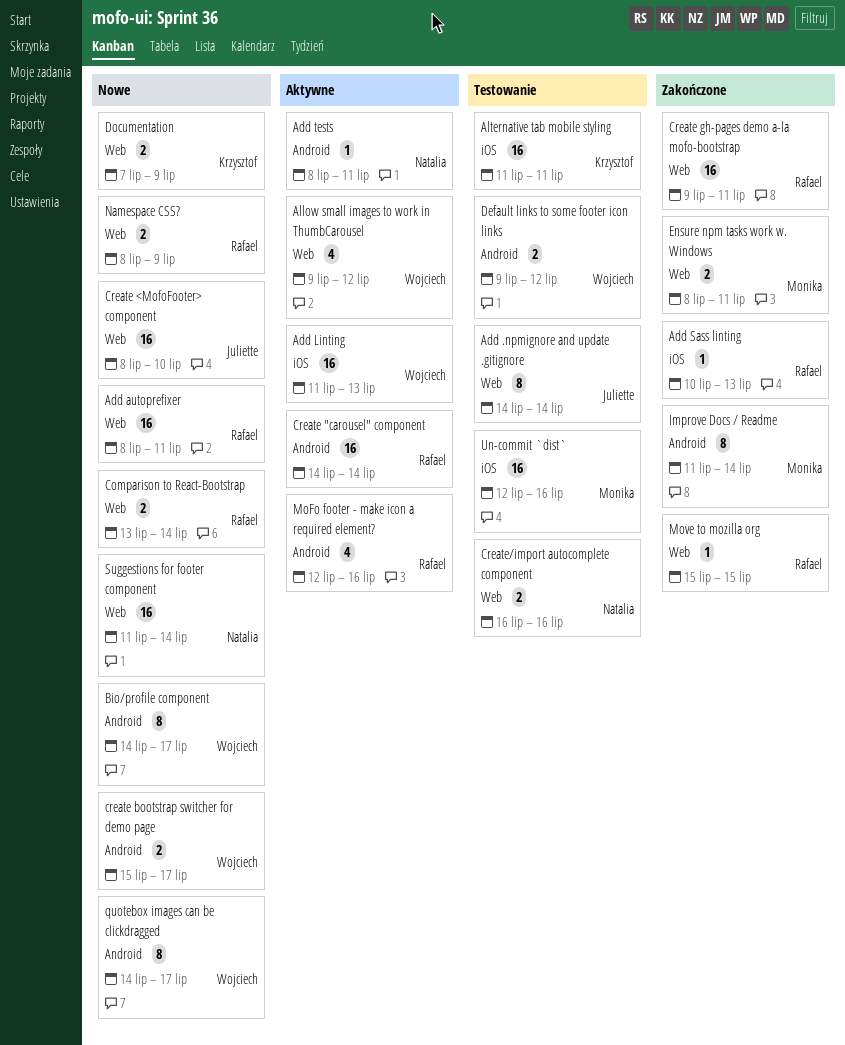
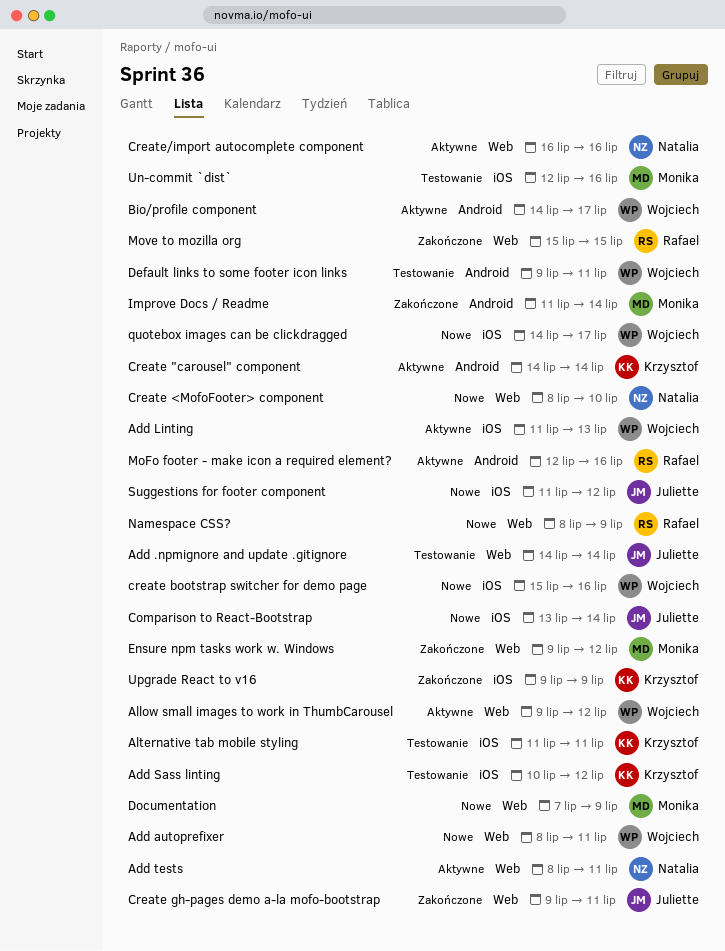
Add autoprefixer, owner: Rafael -> Wojciech
Add Sass linting, status: Zakończone -> Testowanie
Add Sass linting, owner: Rafael -> Krzysztof
Add Sass linting, due: Jul 13 -> Jul 12
Add tests, label: Android -> Web
Bio/profile component, status: Nowe -> Aktywne
Comparison to React-Bootstrap, owner: Rafael -> Juliette
Comparison to React-Bootstrap, label: Web -> iOS
Create "carousel" component, owner: Rafael -> Krzysztof
Create <MofoFooter> component, owner: Juliette -> Natalia
create bootstrap switcher for demo page, label: Android -> iOS
create bootstrap switcher for demo page, due: Jul 17 -> Jul 16
Create gh-pages demo a-la mofo-bootstrap, owner: Rafael -> Juliette
Create/import autocomplete component, status: Testowanie -> Aktywne
Default links to some footer icon links, due: Jul 12 -> Jul 11
Documentation, owner: Krzysztof -> Monika
Ensure npm tasks work w. Windows, start: Jul 8 -> Jul 9
Ensure npm tasks work w. Windows, due: Jul 11 -> Jul 12
quotebox images can be clickdragged, label: Android -> iOS
Suggestions for footer component, owner: Natalia -> Juliette
Suggestions for footer component, label: Web -> iOS
Suggestions for footer component, due: Jul 14 -> Jul 12
Upgrade React to v16: none -> present

